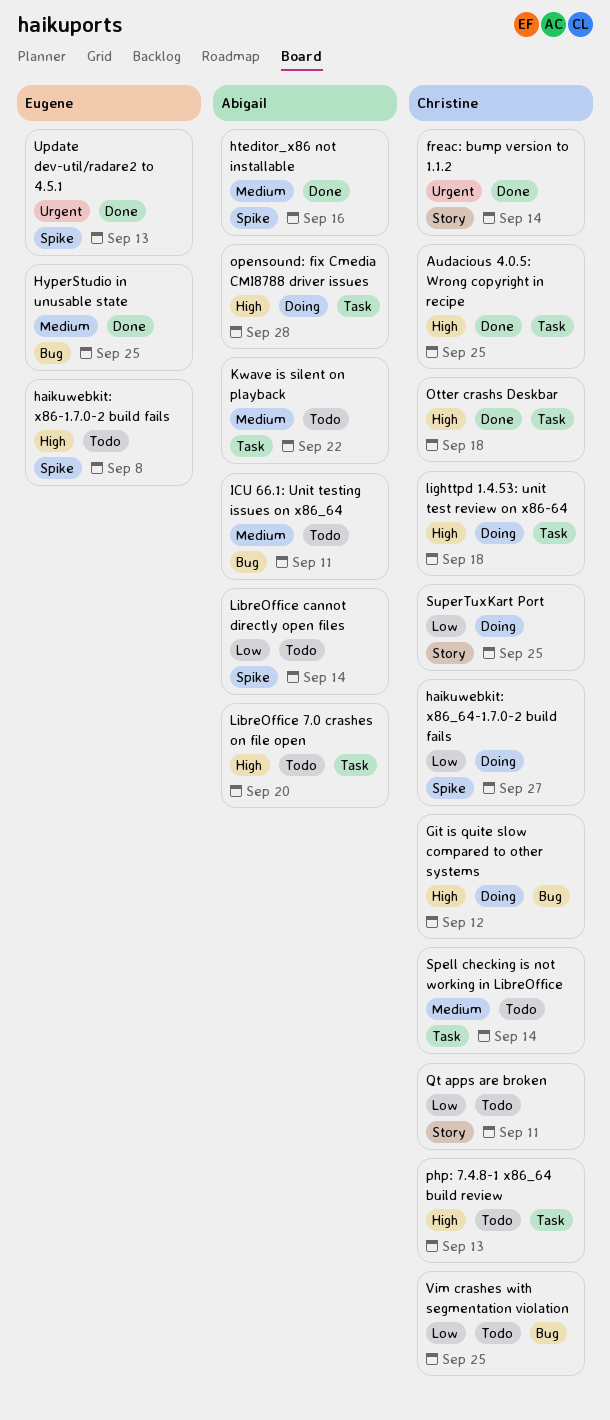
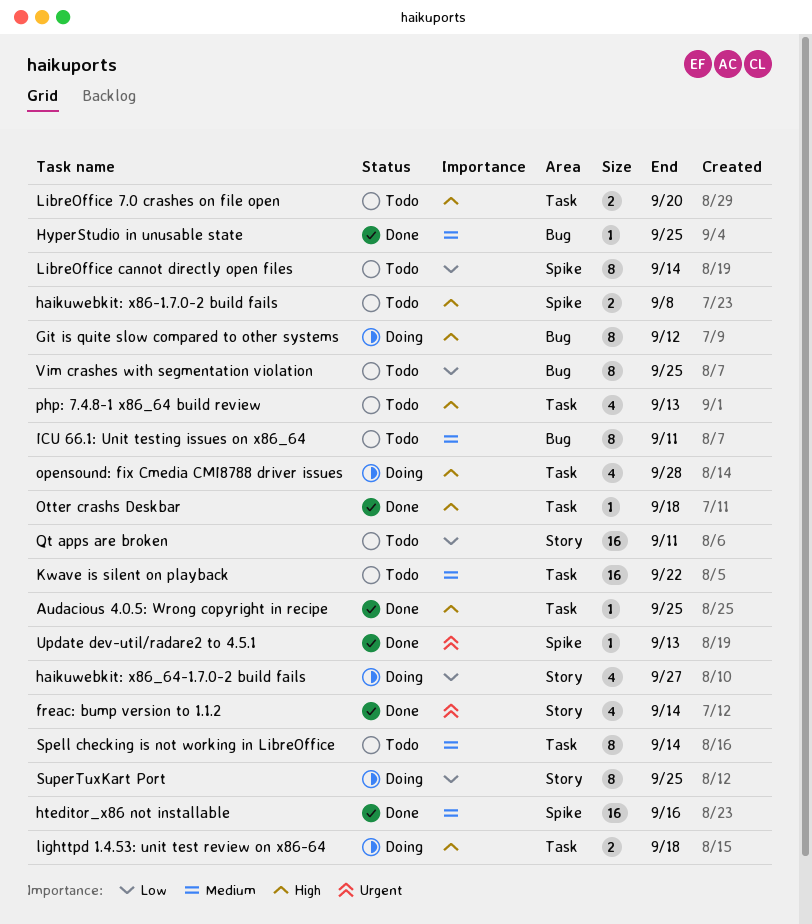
haikuwebkit: x86_64-1.7.0-2 build fails, label: Spike -> Story

